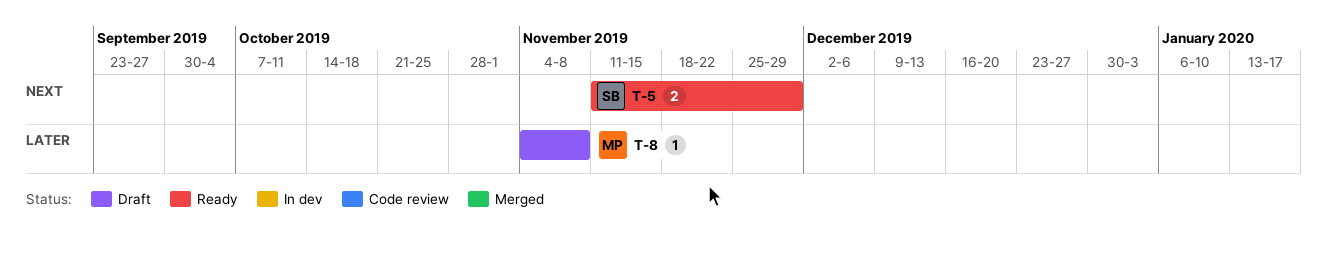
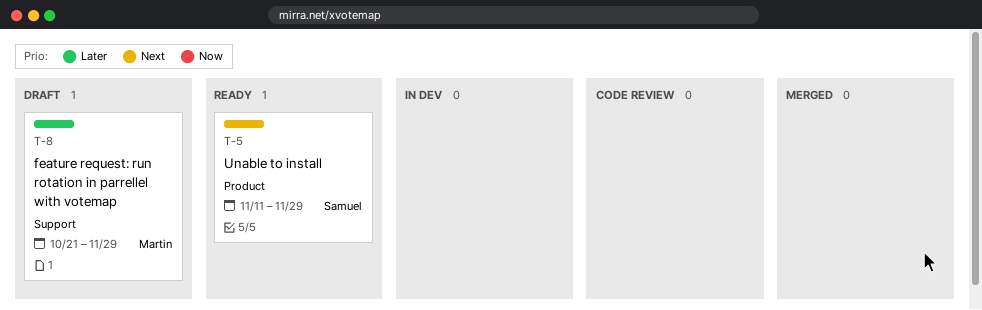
T-8, start: Nov 4 -> Oct 21
T-8, due: Nov 8 -> Nov 29

